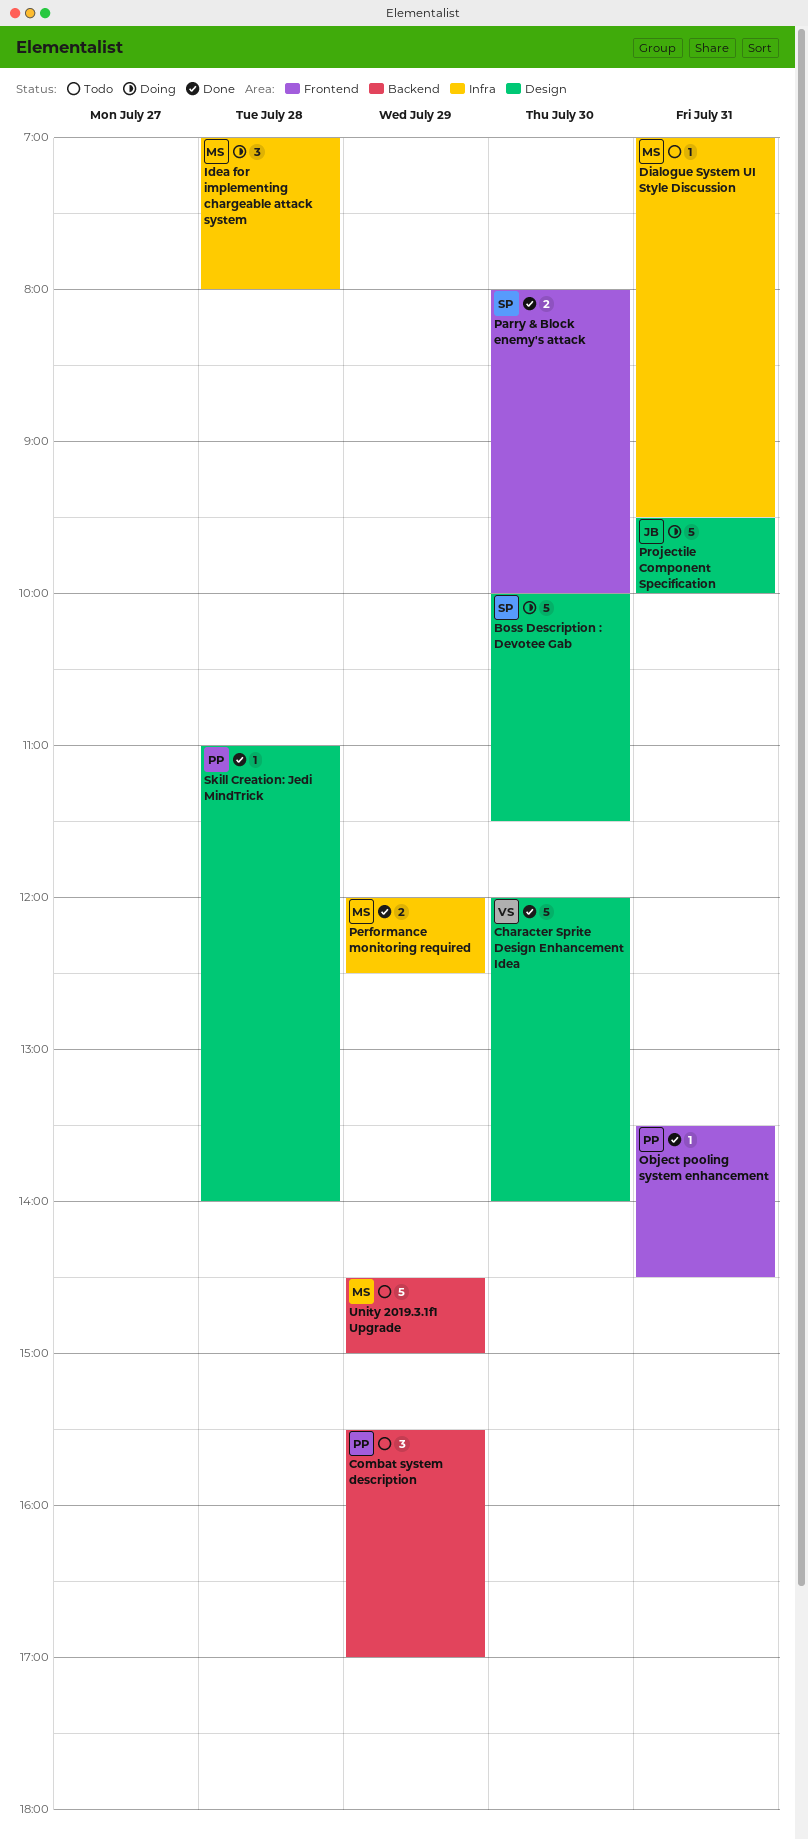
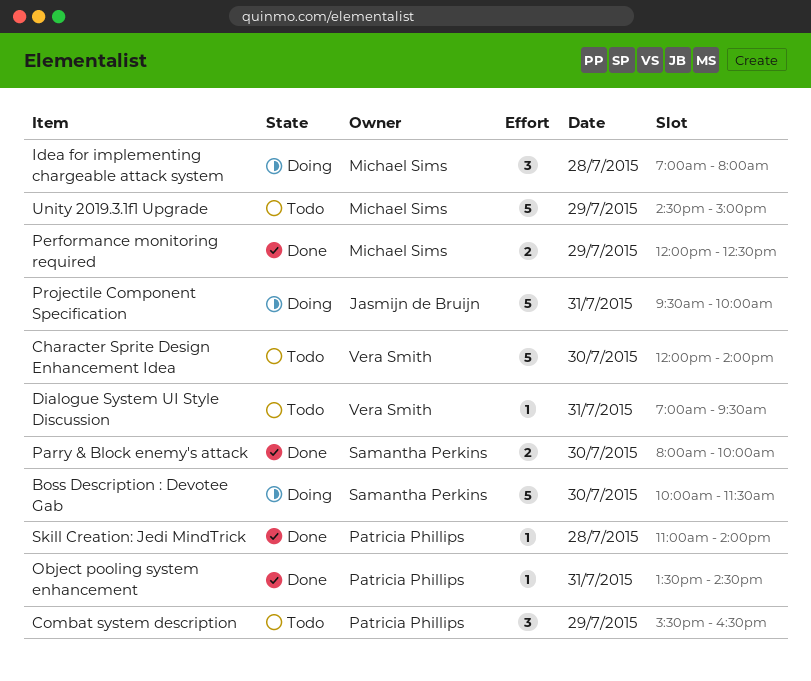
Character Sprite Design Enhancement Idea, status: Done -> Todo
Combat system description, ends: 17:00 -> 16:30
Dialogue System UI Style Discussion, owner: Michael Sims -> Vera Smith

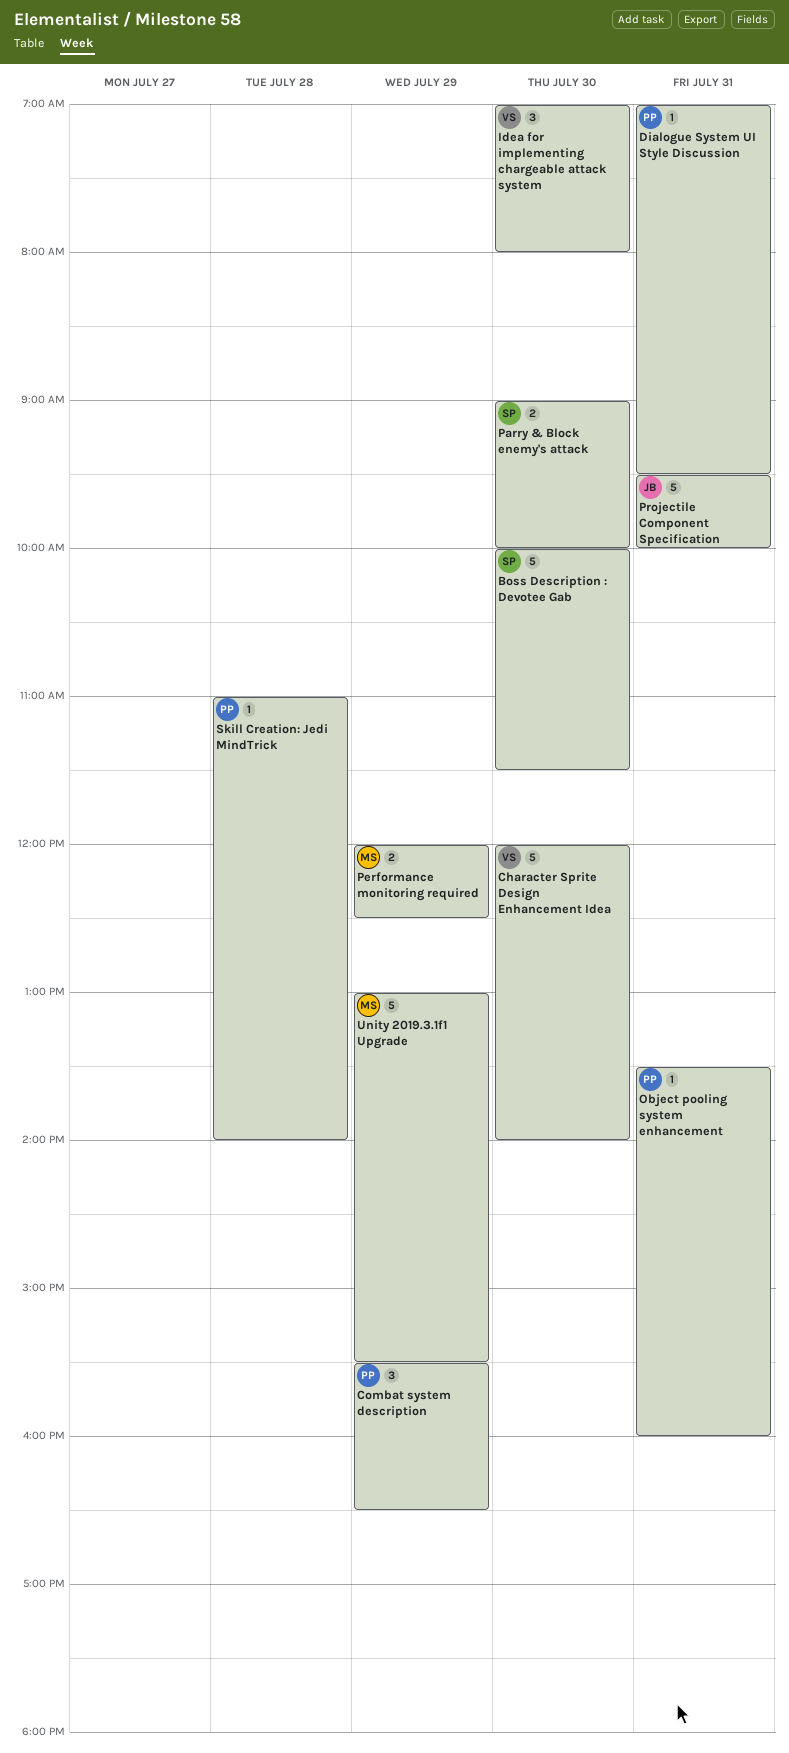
Dialogue System UI Style Discussion, owner: Vera Smith -> Patricia Phillips
Idea for implementing chargeable attack system, owner: Michael Sims -> Vera Smith
Idea for implementing chargeable attack system, day: Jul 28 -> Jul 30
Object pooling system enhancement, ends: 14:30 -> 16:00
Parry & Block enemy's attack, begins: 08:00 -> 09:00
Unity 2019.3.1f1 Upgrade, begins: 14:30 -> 13:00
Unity 2019.3.1f1 Upgrade, ends: 15:00 -> 15:30

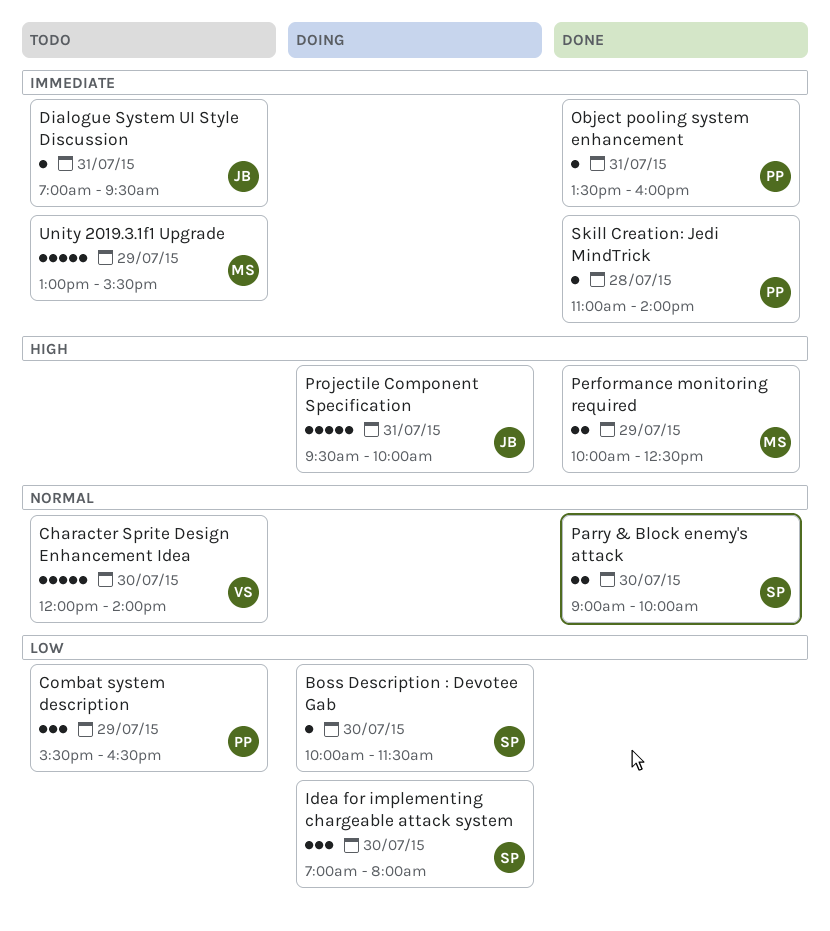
Boss Description : Devotee Gab, estimate: 5 -> 1
Dialogue System UI Style Discussion, owner: PP -> JB
Idea for implementing chargeable attack system, owner: VS -> SP
Performance monitoring required, begins: 12:00 -> 10:00

